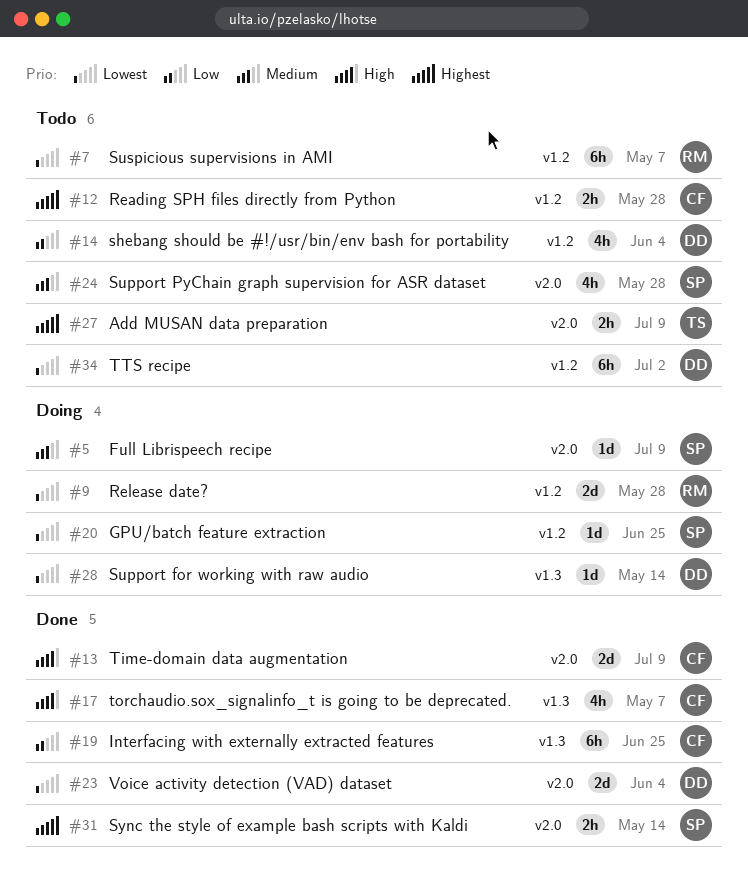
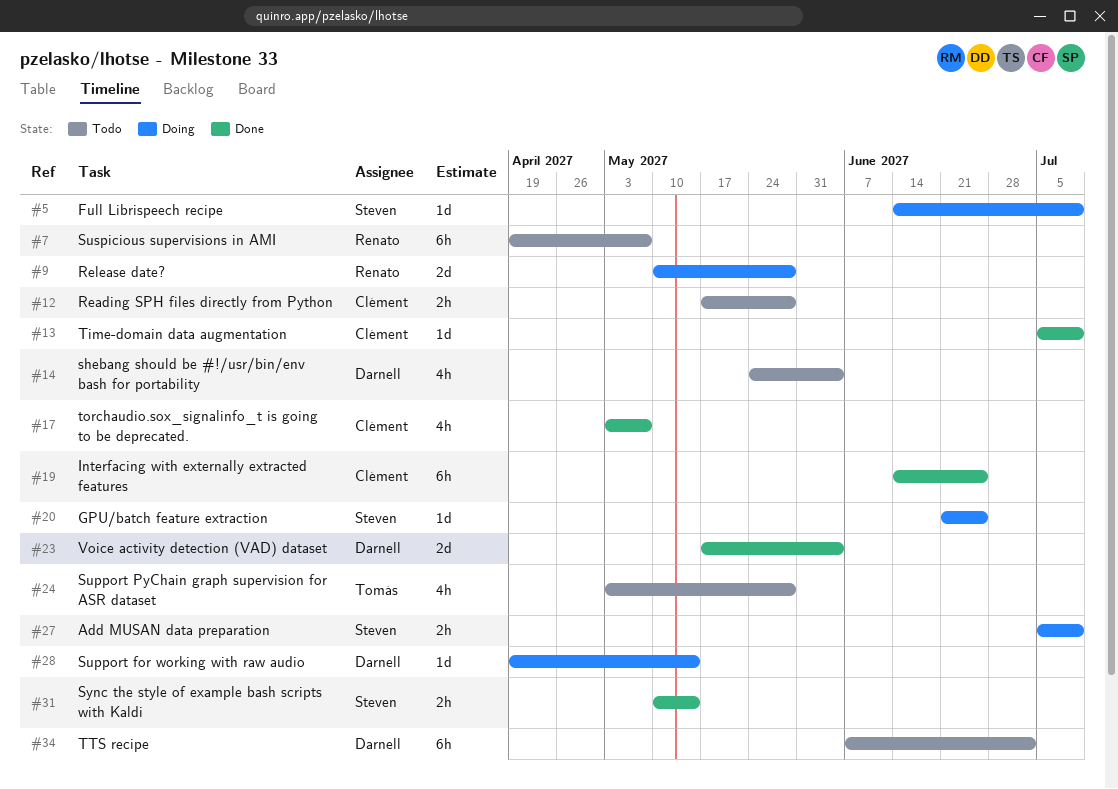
#13, estimate: 2d -> 1d
#24, owner: Steven -> Tomás
#27, status: Todo -> Doing
#27, owner: Tomás -> Steven

